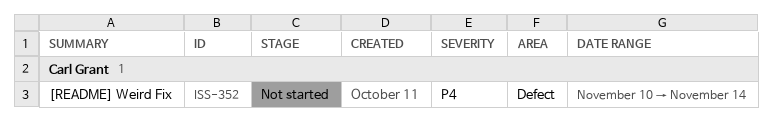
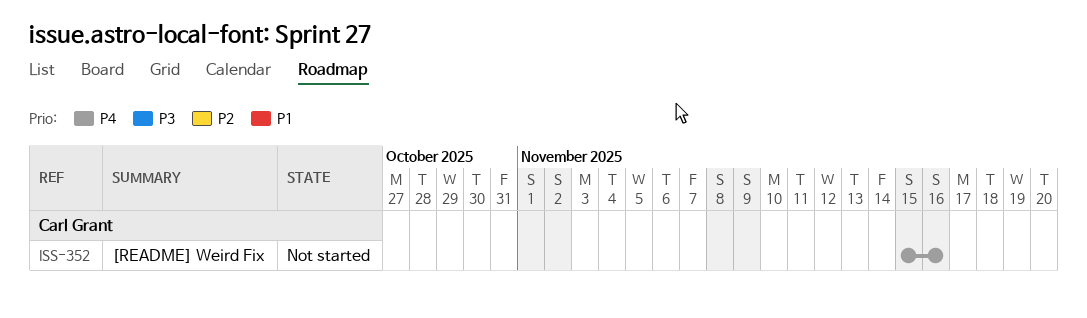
ISS-352, start: Nov 10 -> Nov 15
ISS-352, due: Nov 14 -> Nov 16

